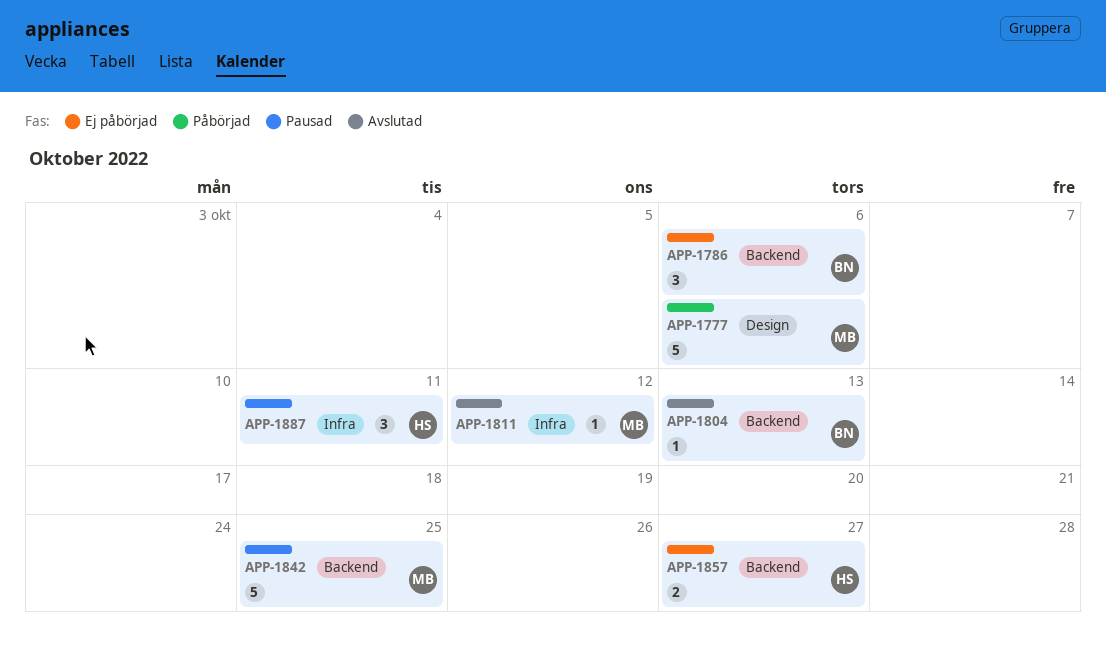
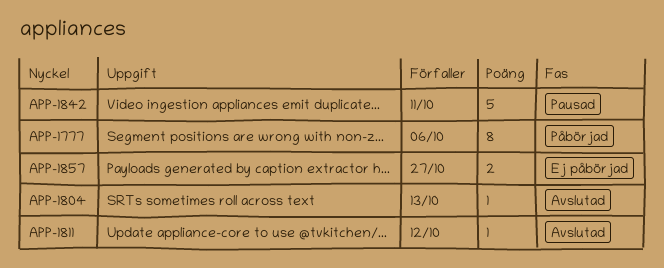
APP-1777, estimate: 5 -> 8
APP-1786: present -> none
APP-1842, due: Oct 25 -> Oct 11
APP-1887: present -> none

